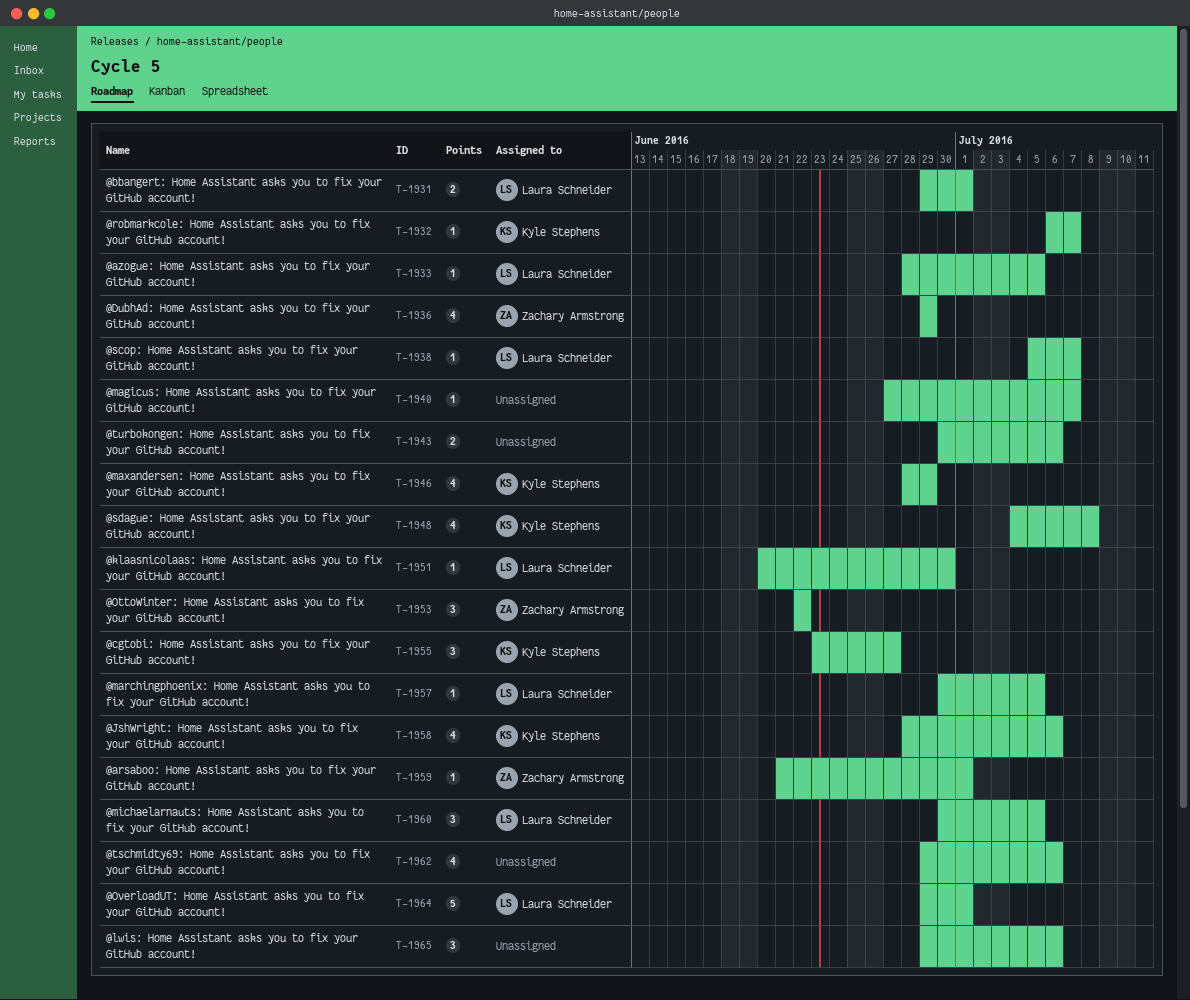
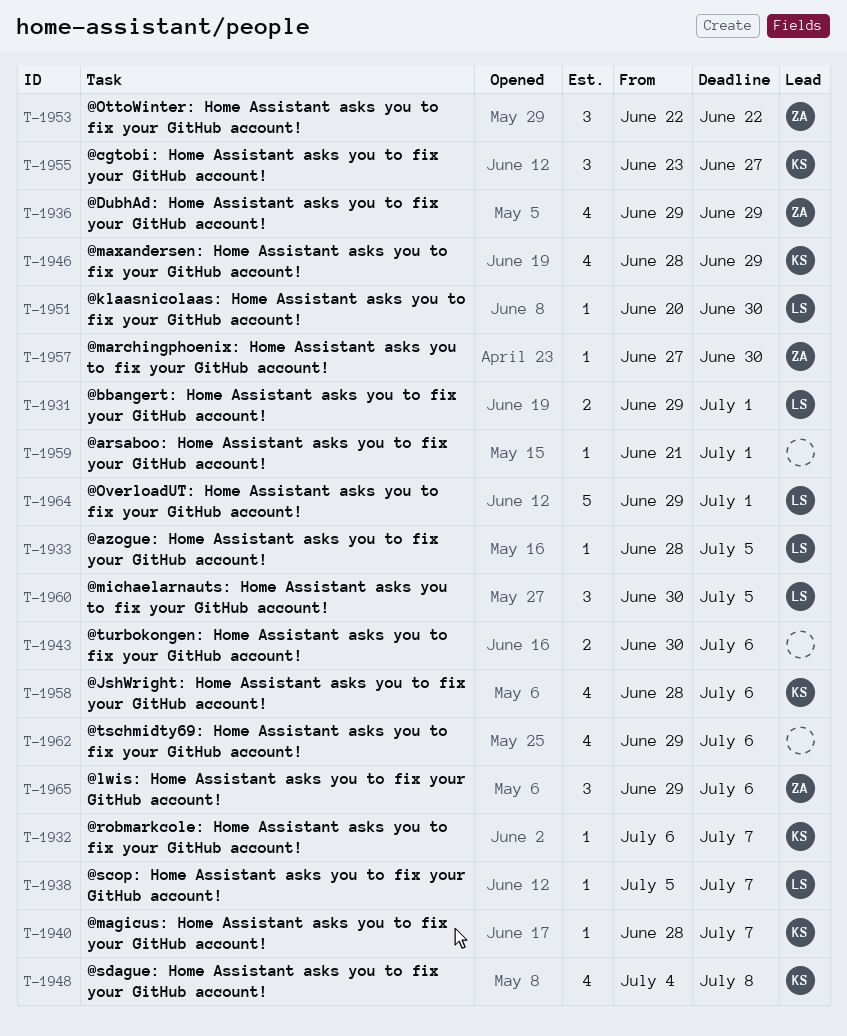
T-1940, owner: none -> Kyle Stephens
T-1940, start: Jun 27 -> Jun 28
T-1957, owner: Laura Schneider -> Zachary Armstrong
T-1957, start: Jun 30 -> Jun 27
T-1957, due: Jul 5 -> Jun 30
T-1959, owner: Zachary Armstrong -> none
T-1965, owner: none -> Zachary Armstrong

